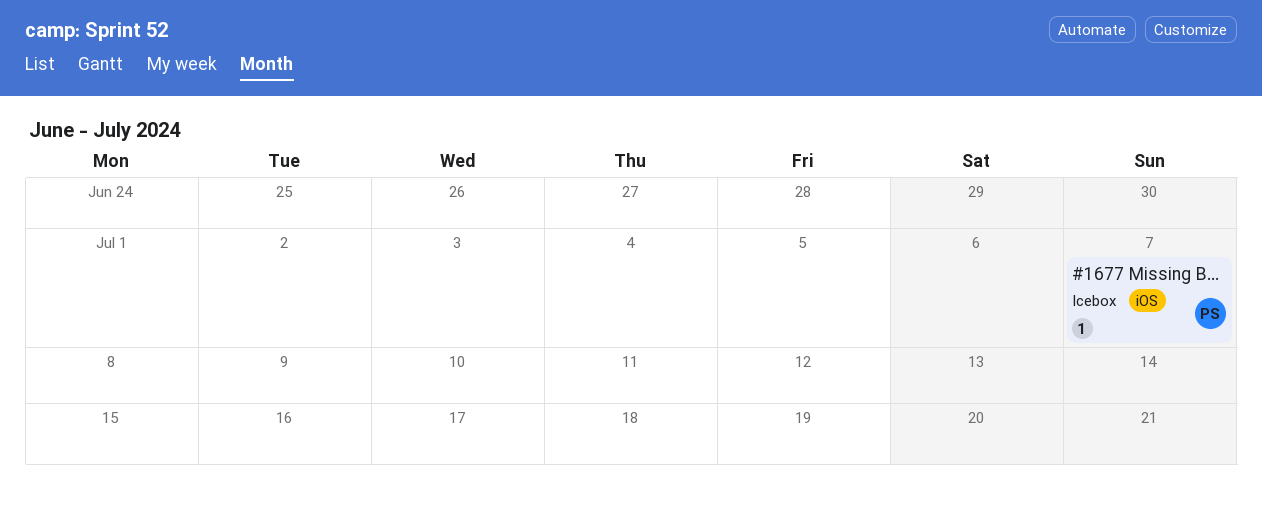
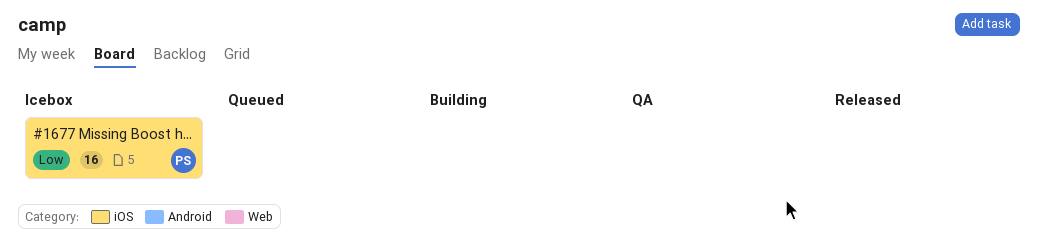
#1677, estimate: 1 -> 16

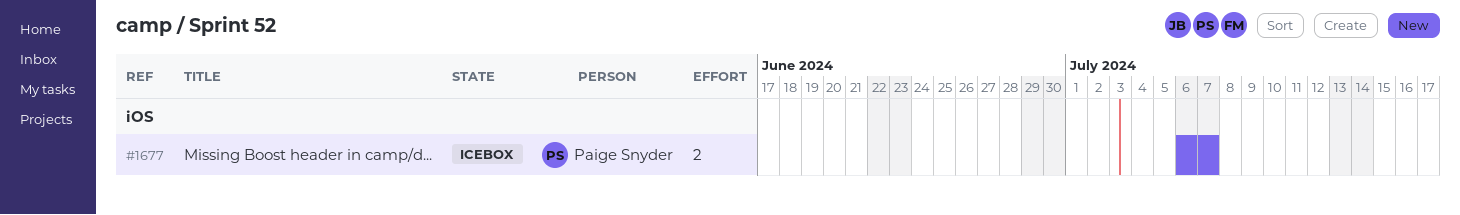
#1677, estimate: 16 -> 2

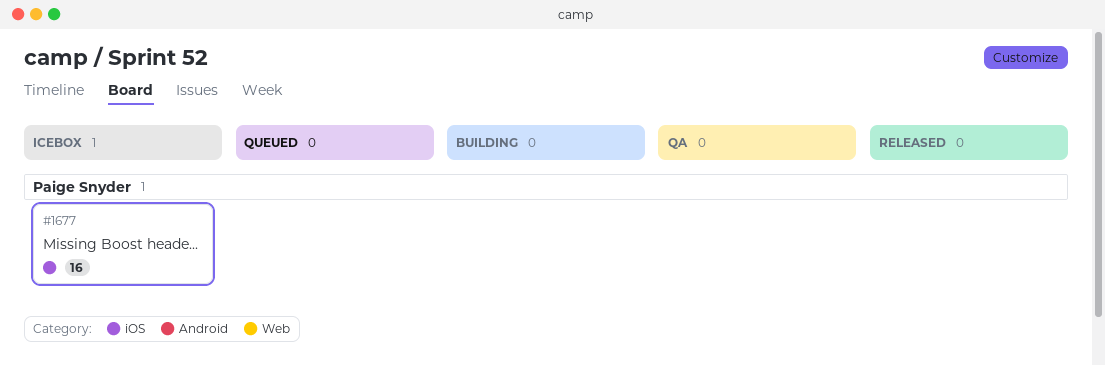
#1677, estimate: 2 -> 16

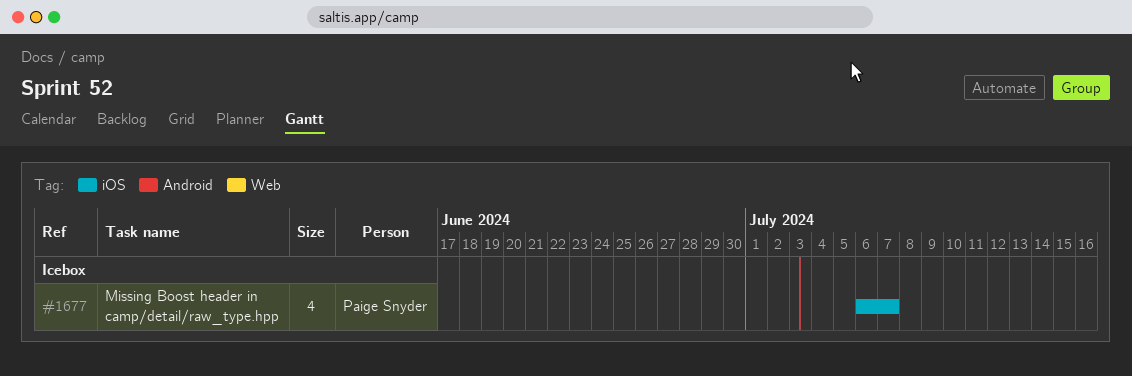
#1677, estimate: 16 -> 4

